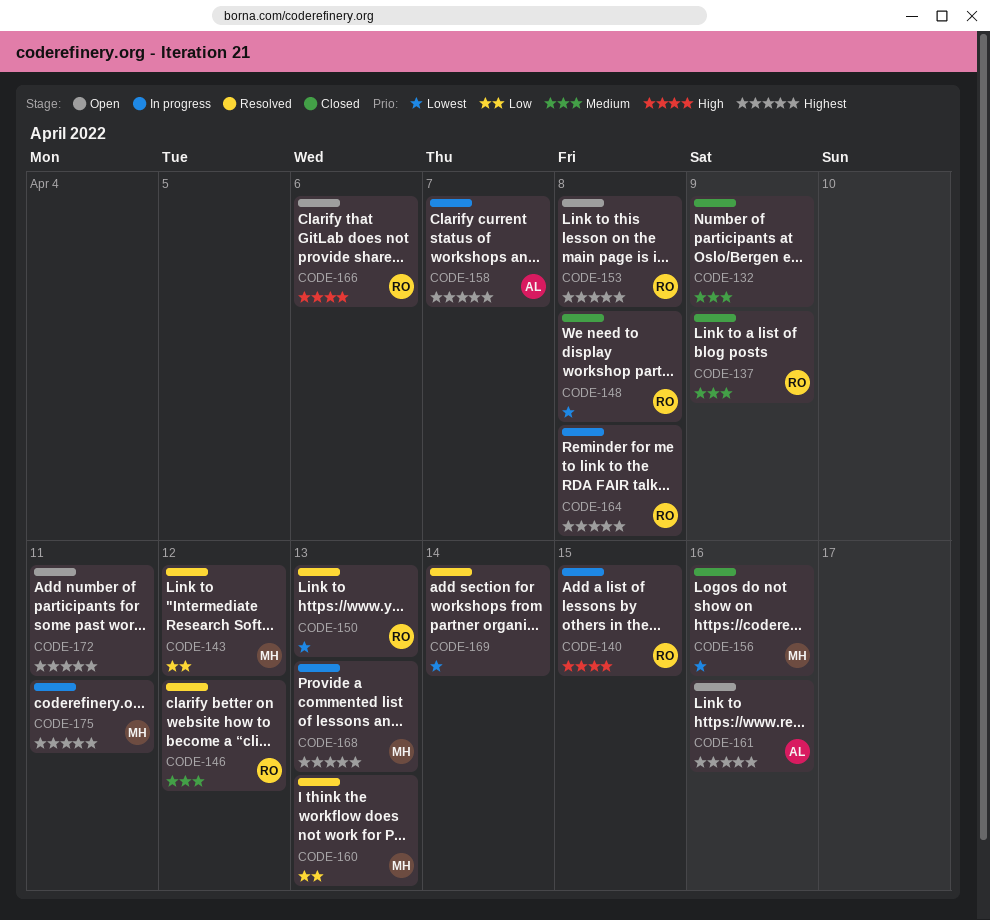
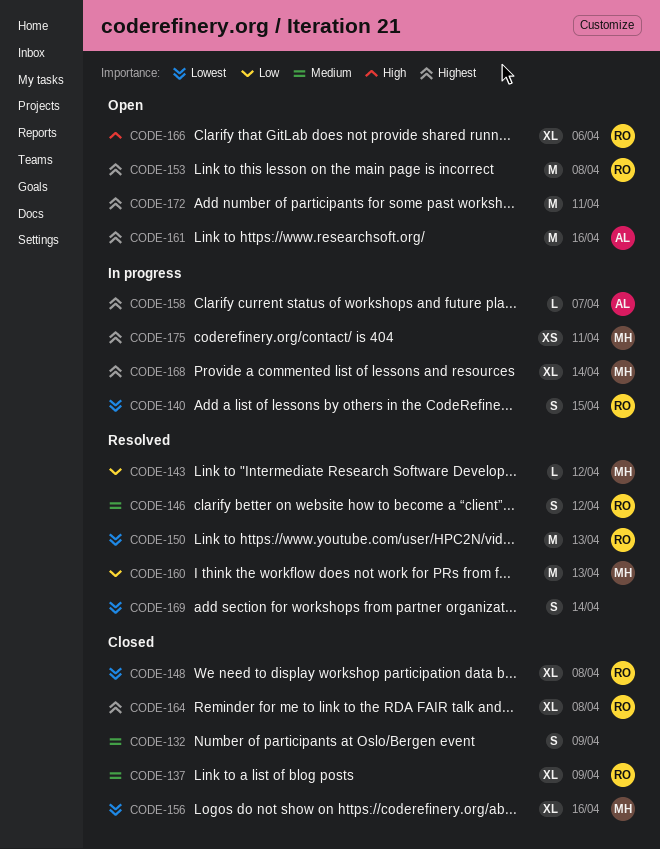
CODE-140, priority: High -> Lowest
CODE-164, status: In progress -> Closed
CODE-168, due: Apr 13 -> Apr 14

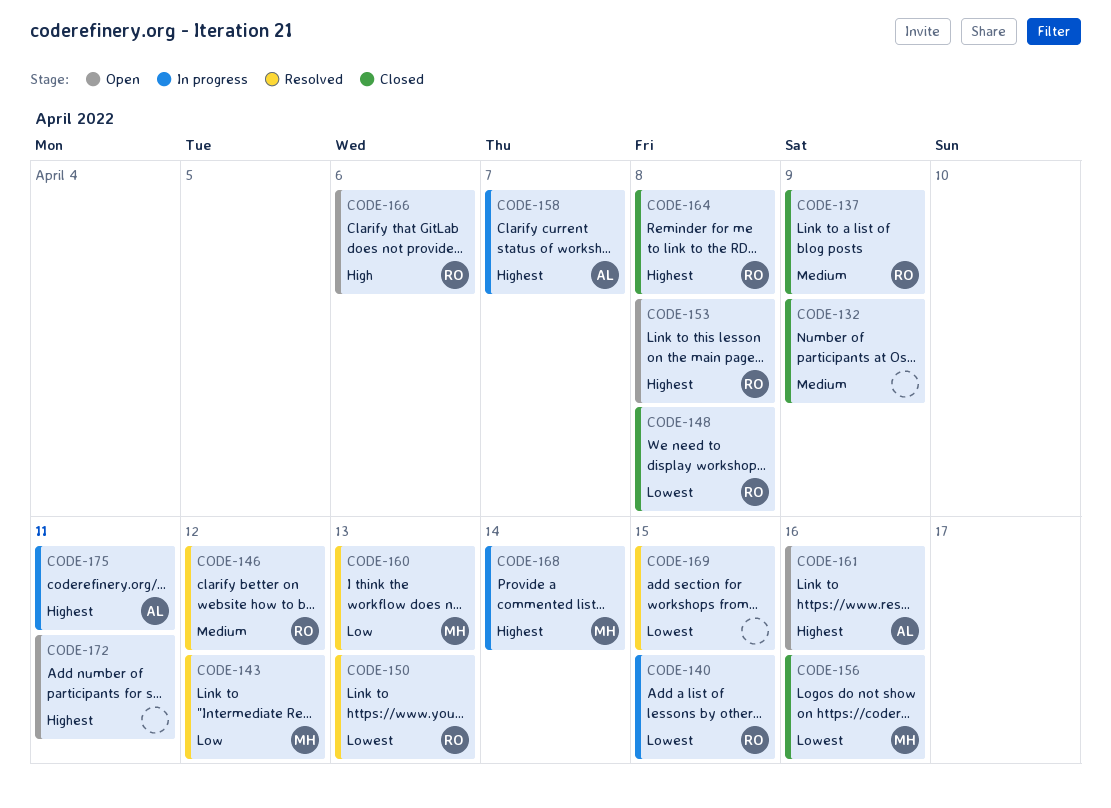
CODE-169, due: Apr 14 -> Apr 15
CODE-175, owner: MH -> AL

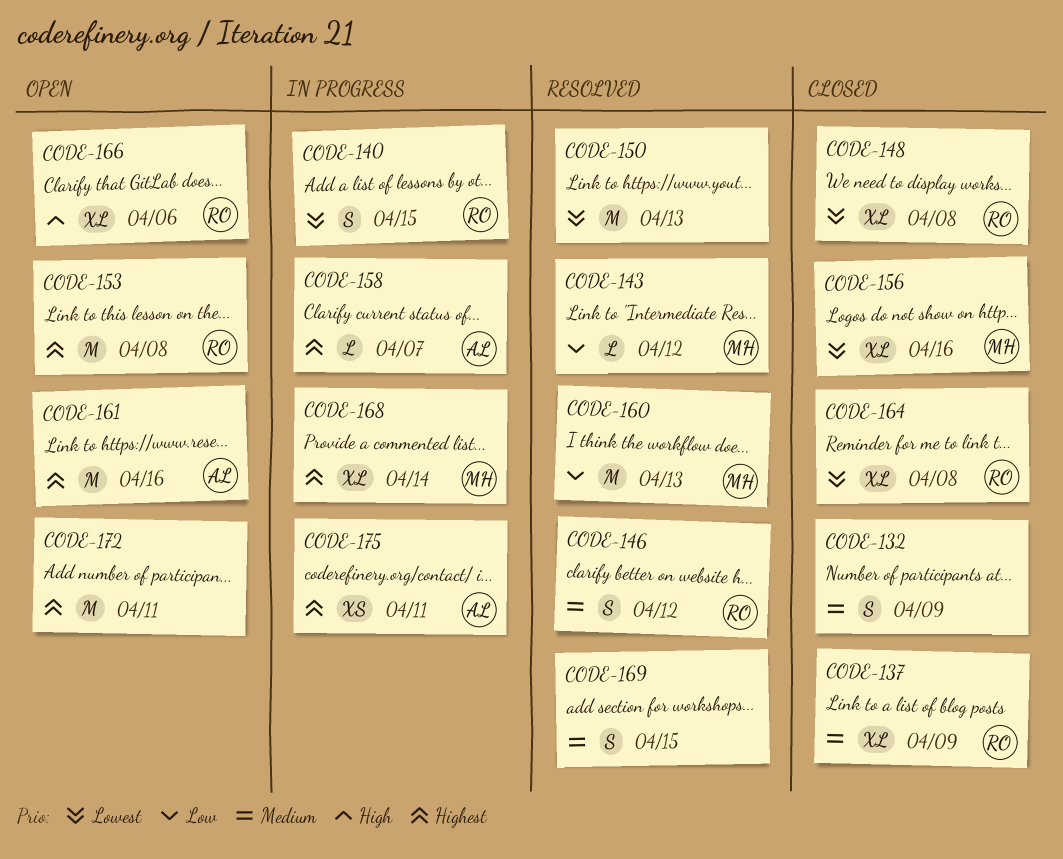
CODE-150, owner: RO -> none
CODE-164, priority: Highest -> Lowest
CODE-169, priority: Lowest -> Medium

